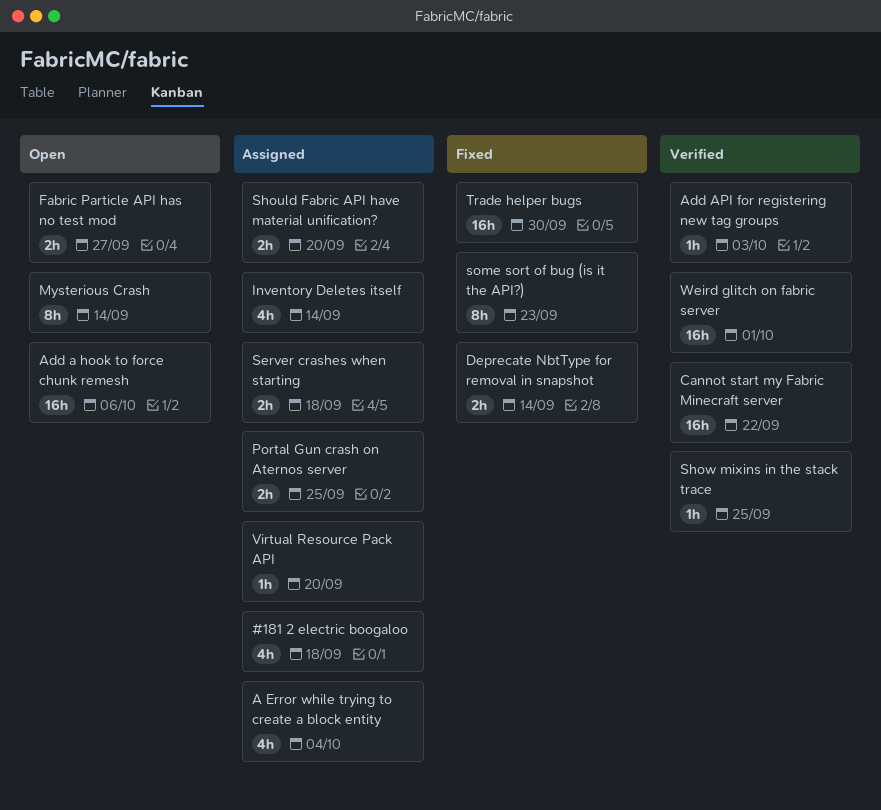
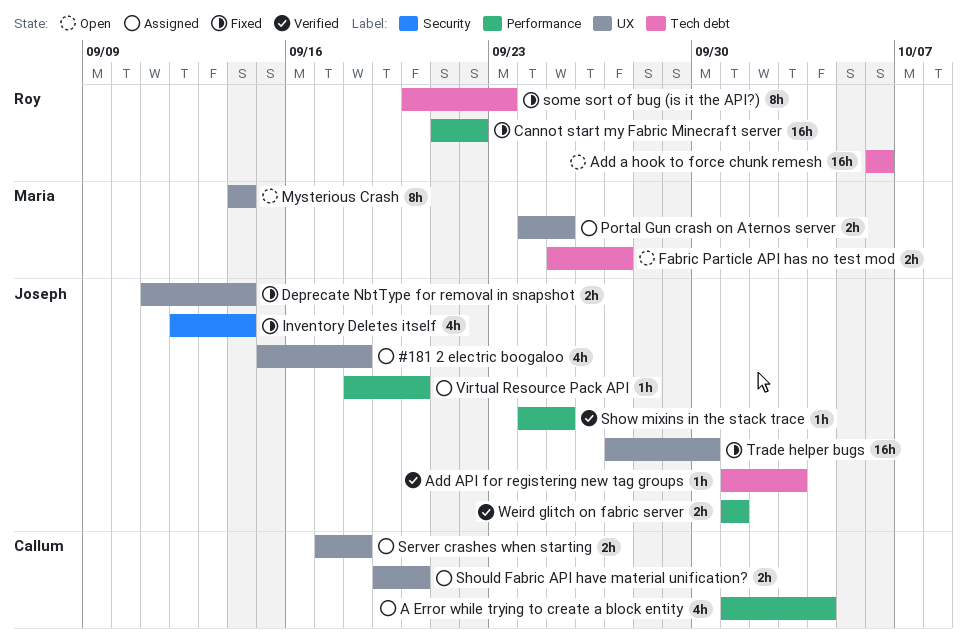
Cannot start my Fabric Minecraft server, status: Verified -> Fixed
Inventory Deletes itself, status: Assigned -> Fixed
Weird glitch on fabric server, estimate: 16h -> 2h

